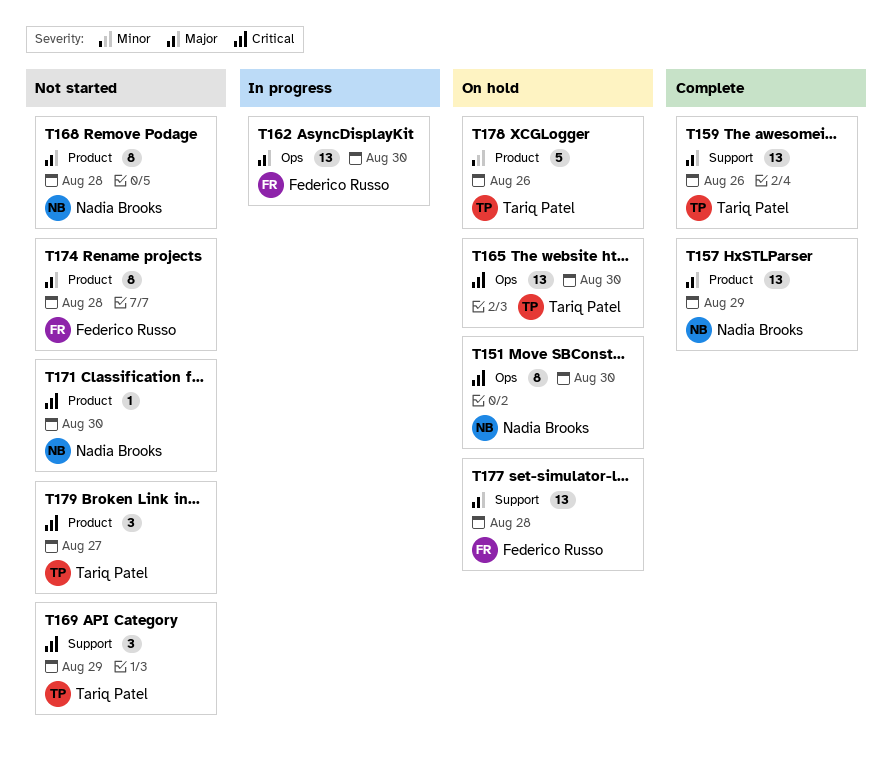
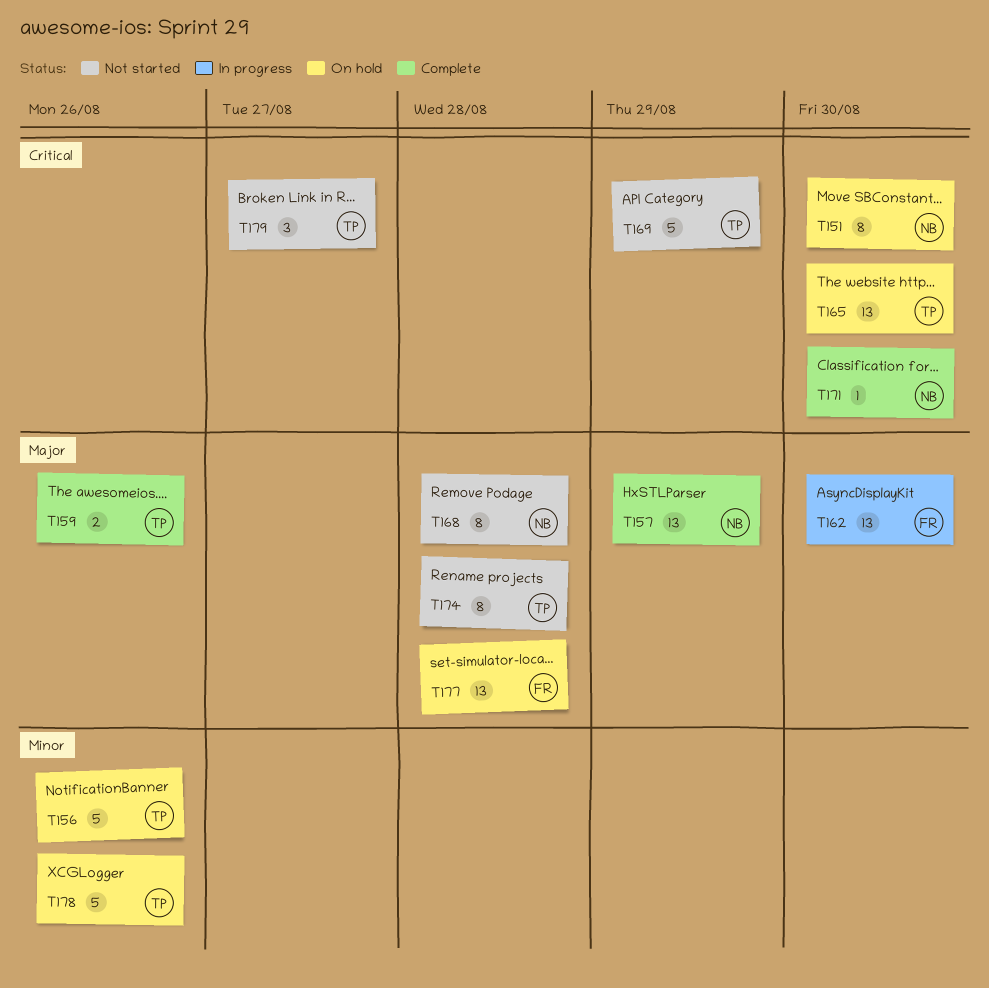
T156: none -> present
T159, estimate: 13 -> 2
T169, estimate: 3 -> 5
T171, status: Not started -> Complete
T174, owner: Federico Russo -> Tariq Patel

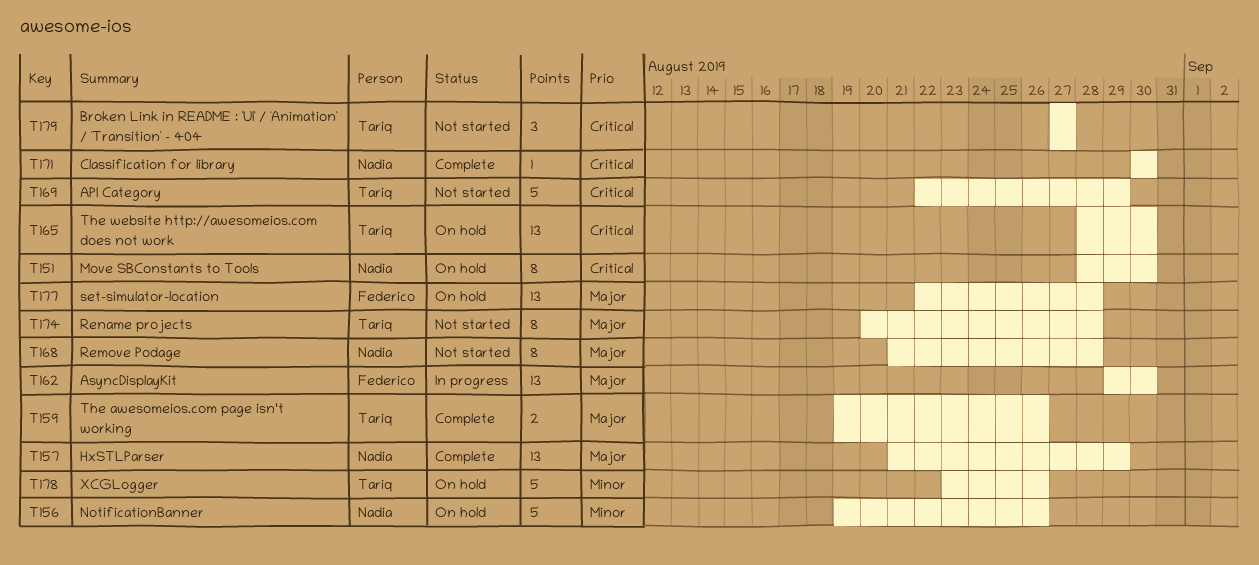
T156, owner: Tariq -> Nadia

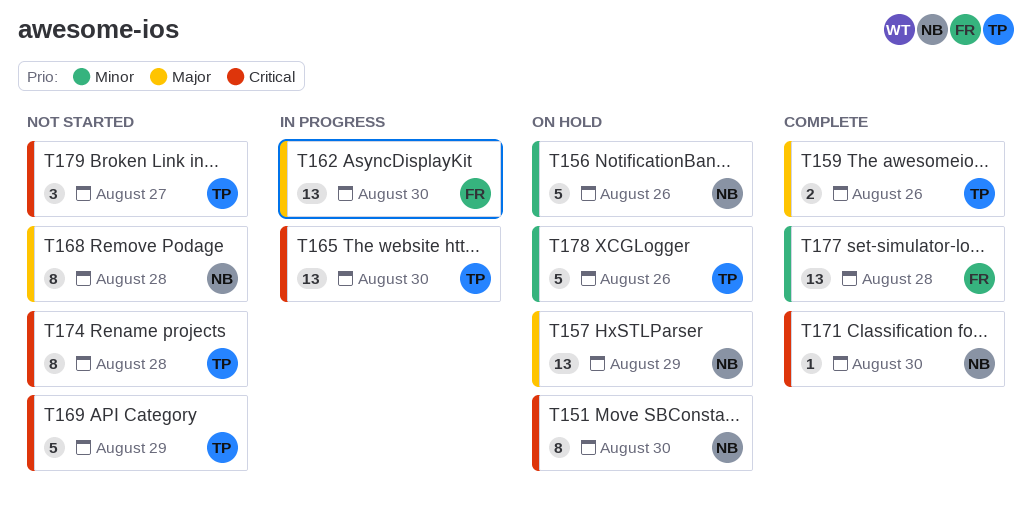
T157, status: Complete -> On hold
T165, status: On hold -> In progress
T174, priority: Major -> Critical
T177, status: On hold -> Complete
T177, priority: Major -> Minor

